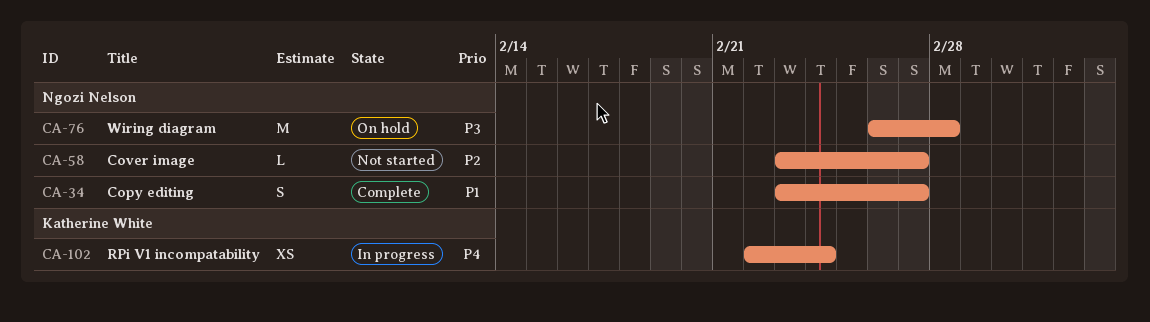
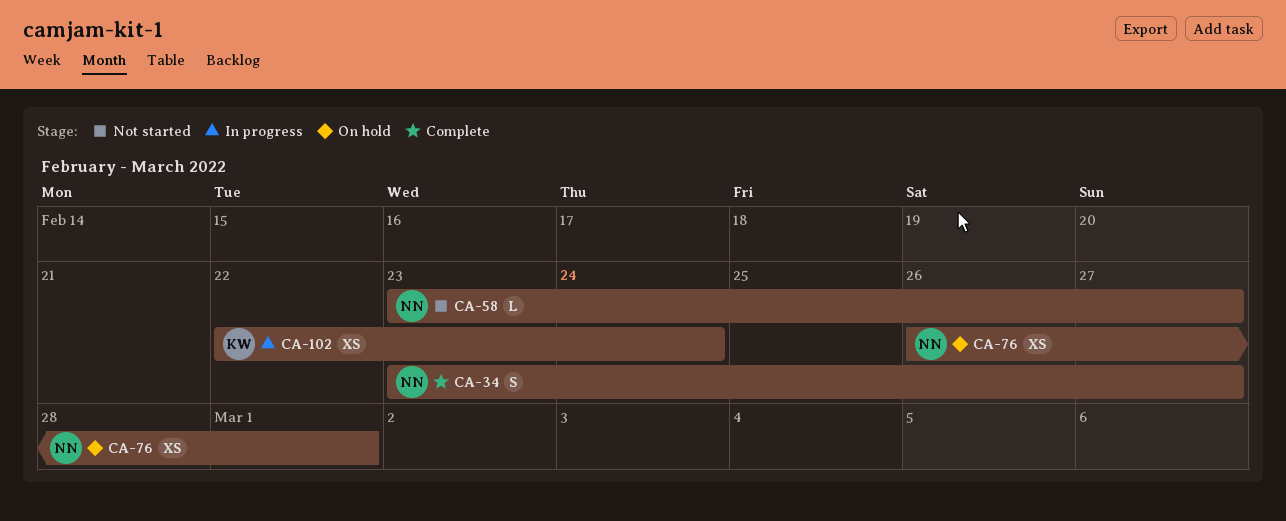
CA-76, estimate: M -> XS
CA-76, due: Feb 28 -> Mar 1

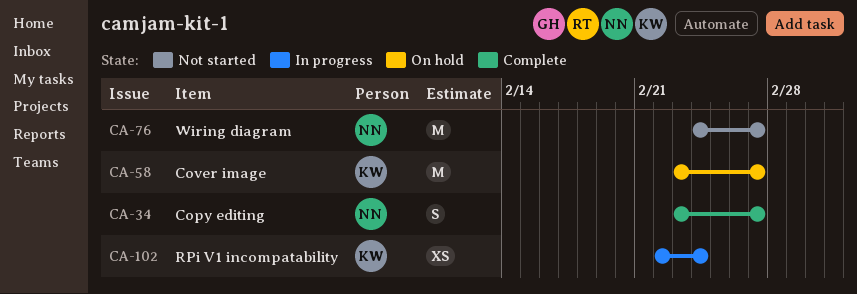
CA-58, status: Not started -> On hold
CA-58, owner: NN -> KW
CA-58, estimate: L -> M
CA-76, status: On hold -> Not started
CA-76, estimate: XS -> M
CA-76, start: Feb 26 -> Feb 24
CA-76, due: Mar 1 -> Feb 27

